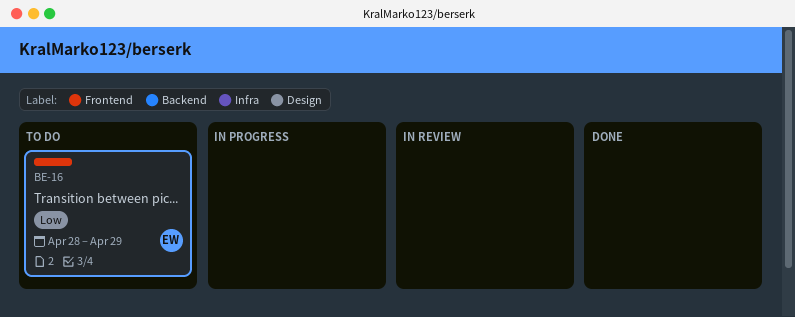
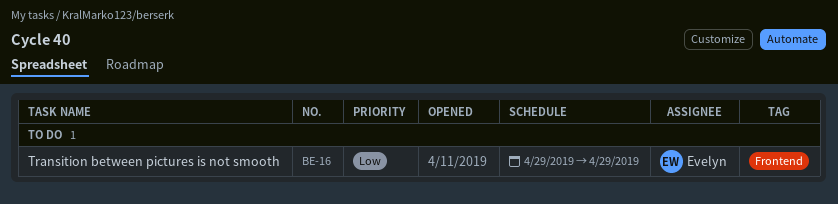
BE-16, start: Apr 28 -> Apr 29

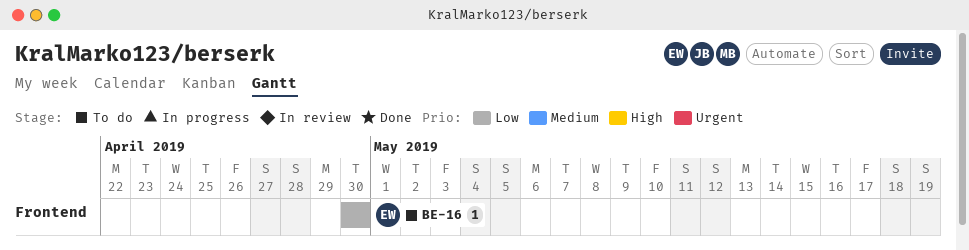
BE-16, start: Apr 29 -> Apr 30
BE-16, due: Apr 29 -> Apr 30

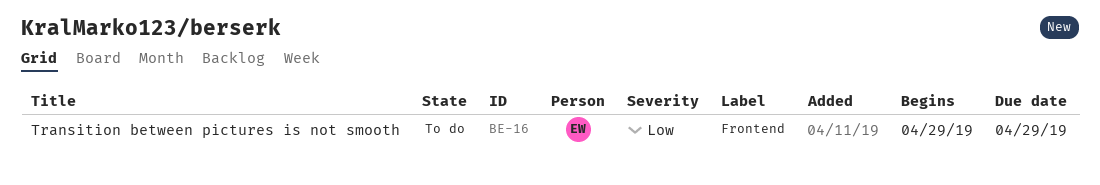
BE-16, start: Apr 30 -> Apr 29
BE-16, due: Apr 30 -> Apr 29

